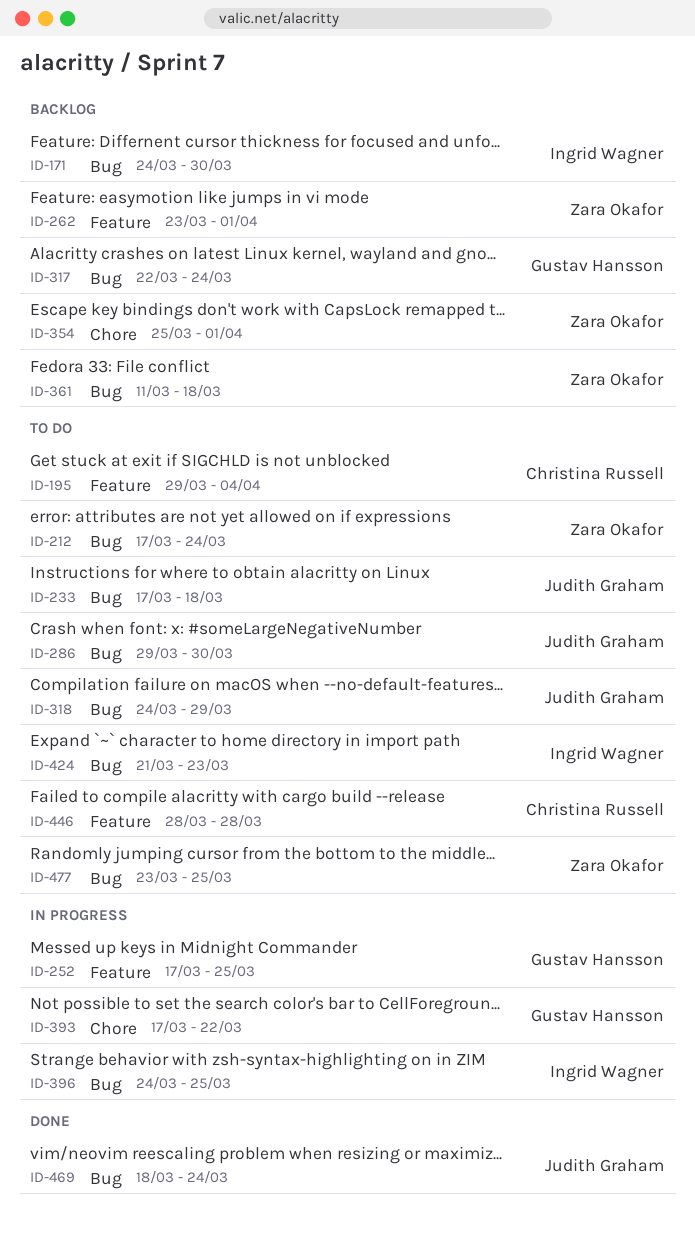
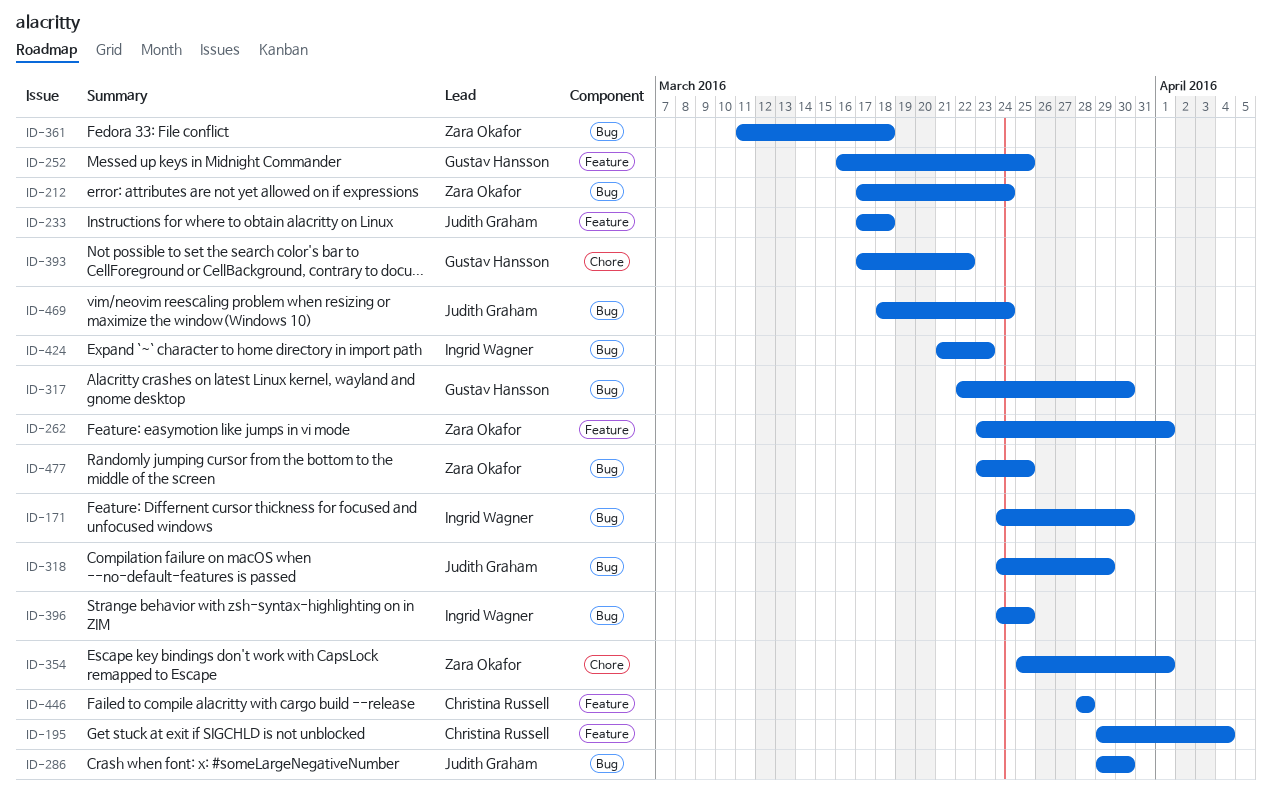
ID-233, label: Bug -> Feature
ID-252, start: Mar 17 -> Mar 16
ID-317, due: Mar 24 -> Mar 30

